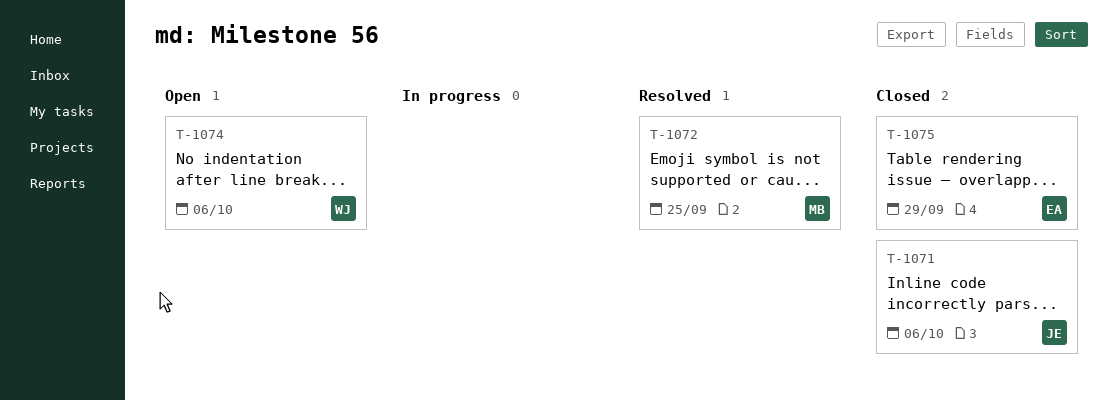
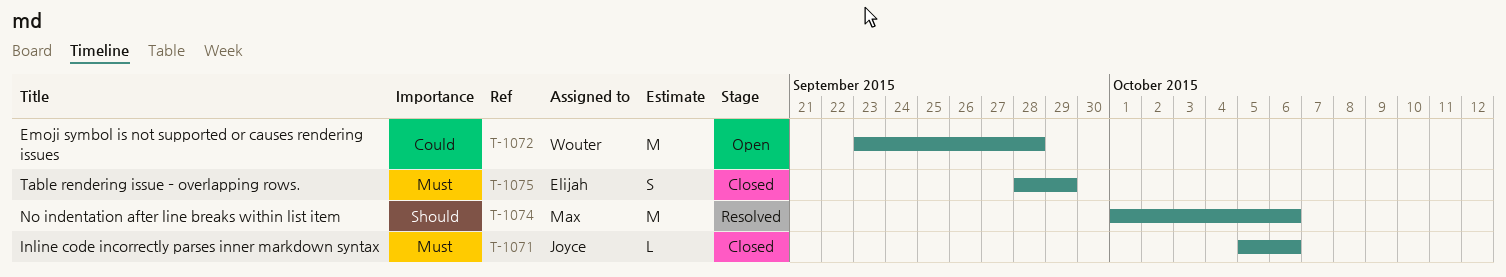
T-1072, status: Resolved -> Open
T-1072, owner: Max -> Wouter
T-1072, due: Sep 25 -> Sep 28
T-1074, status: Open -> Resolved
T-1074, owner: Wouter -> Max

